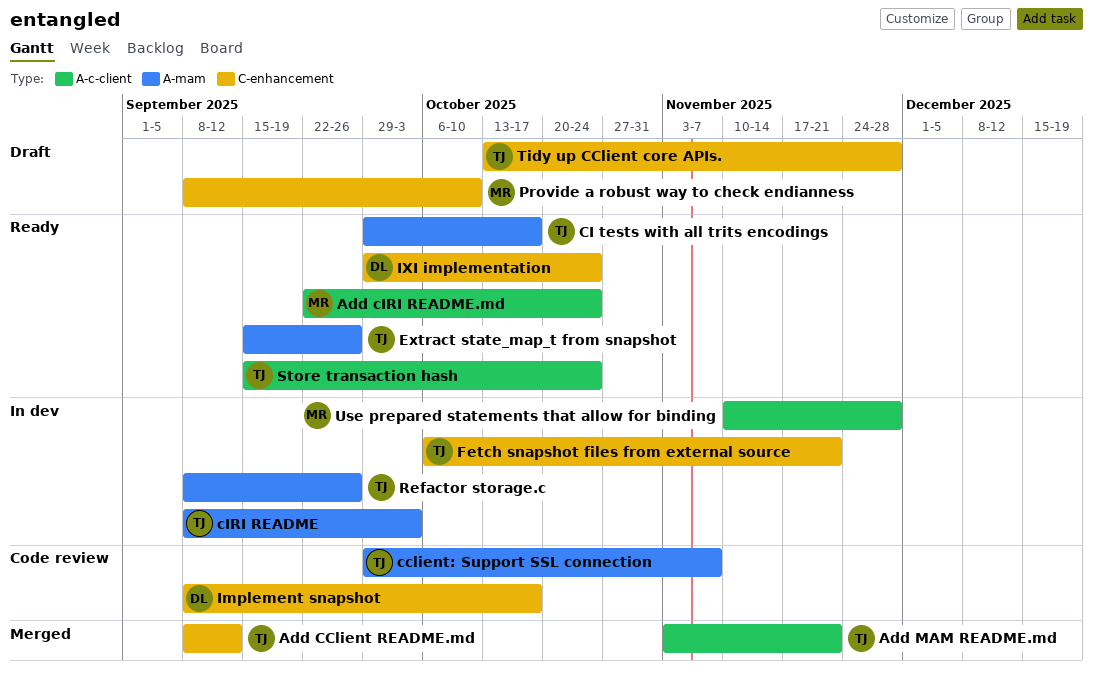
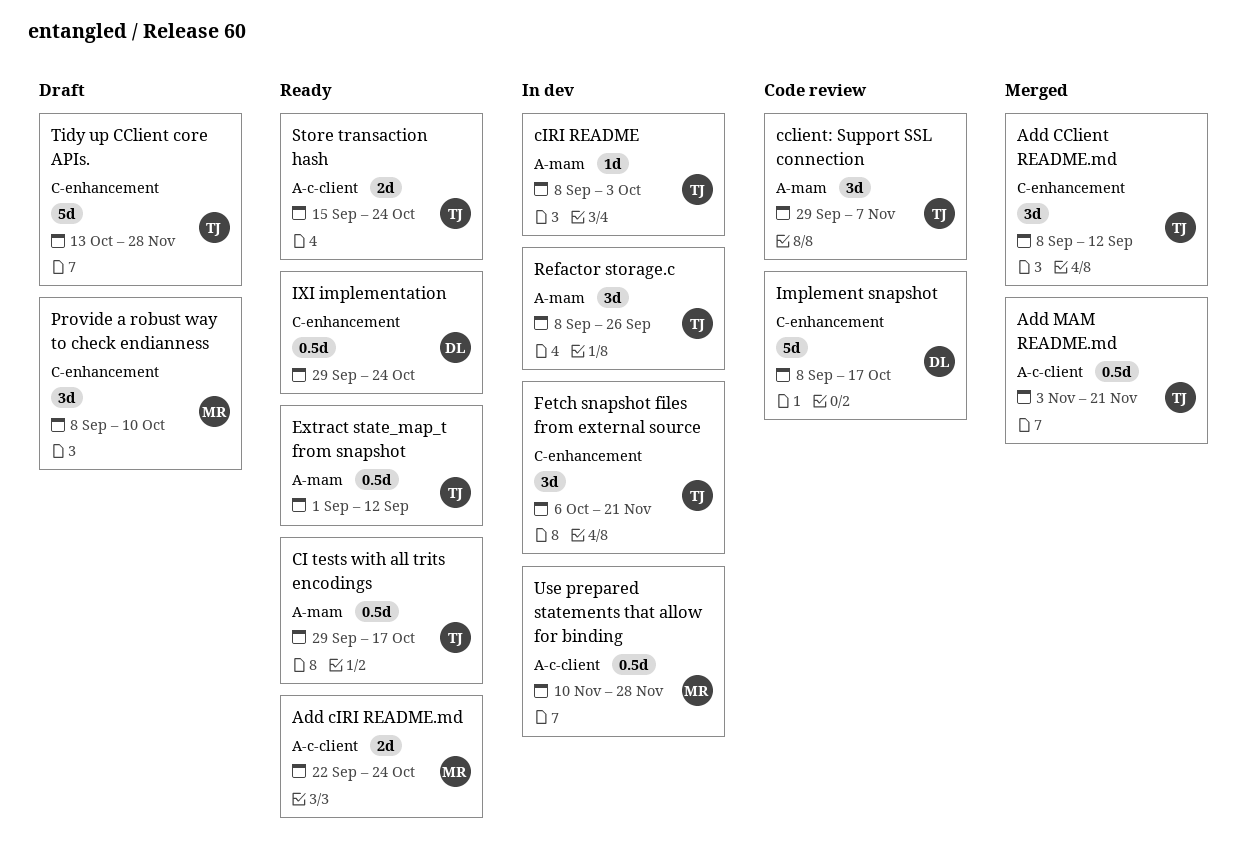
Extract state_map_t from snapshot, start: Sep 15 -> Sep 1
Extract state_map_t from snapshot, due: Sep 26 -> Sep 12

